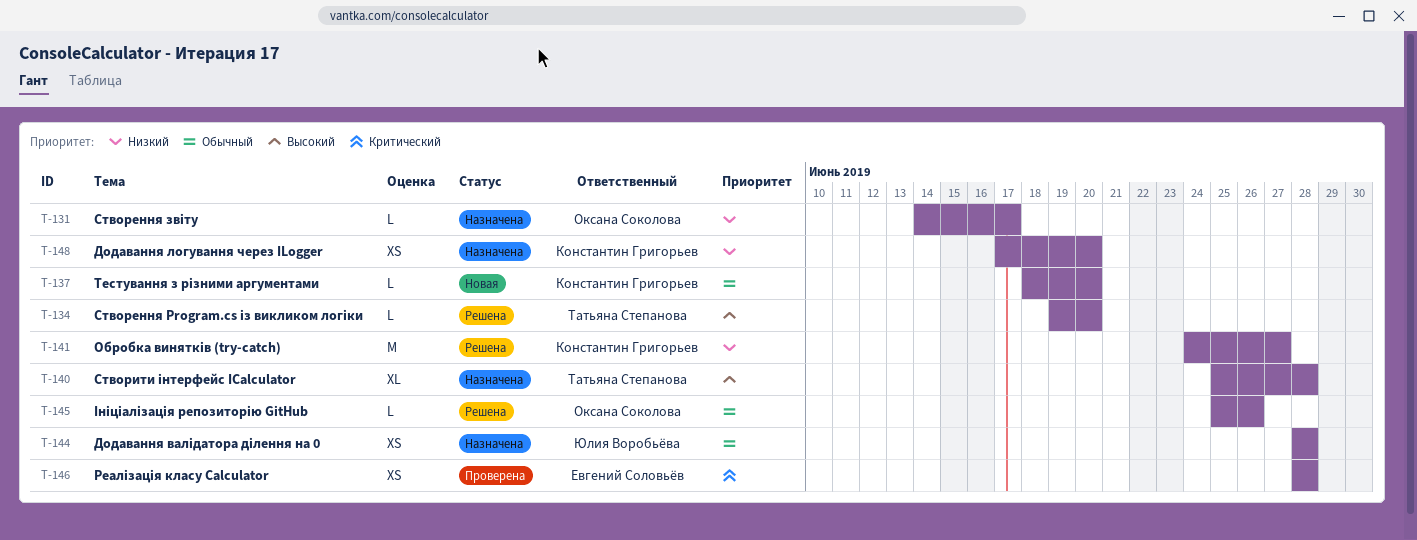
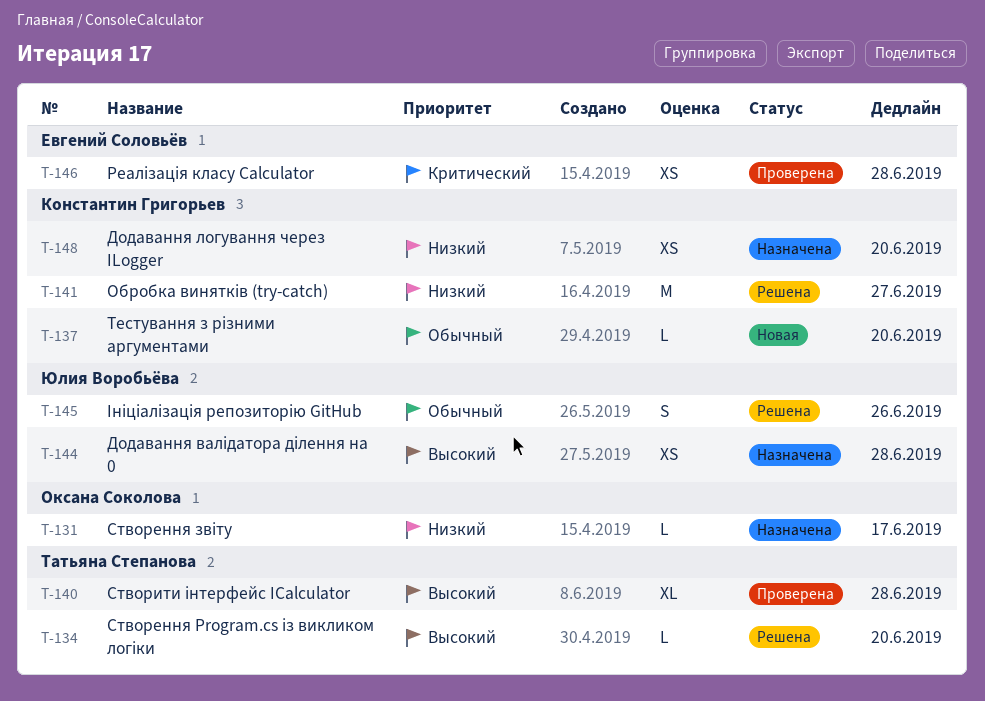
T-140, status: Назначена -> Проверена
T-144, priority: Обычный -> Высокий
T-145, owner: Оксана Соколова -> Юлия Воробьёва
T-145, estimate: L -> S

